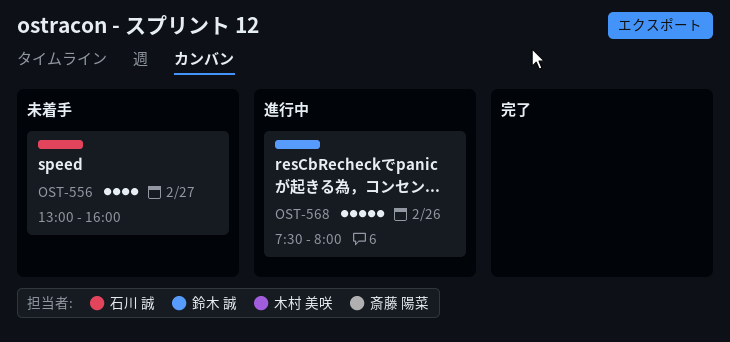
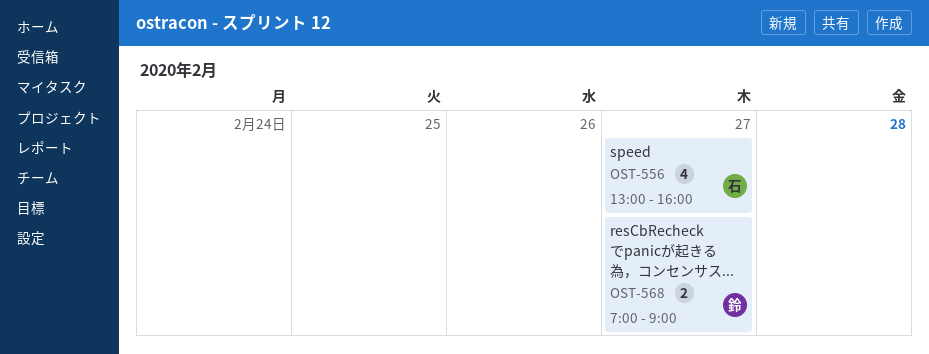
OST-568, estimate: 5 -> 2
OST-568, day: Feb 26 -> Feb 27
OST-568, begins: 07:30 -> 07:00
OST-568, ends: 08:00 -> 09:00

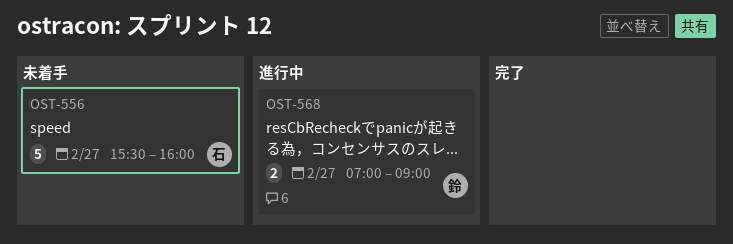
OST-556, estimate: 4 -> 5
OST-556, begins: 13:00 -> 15:30

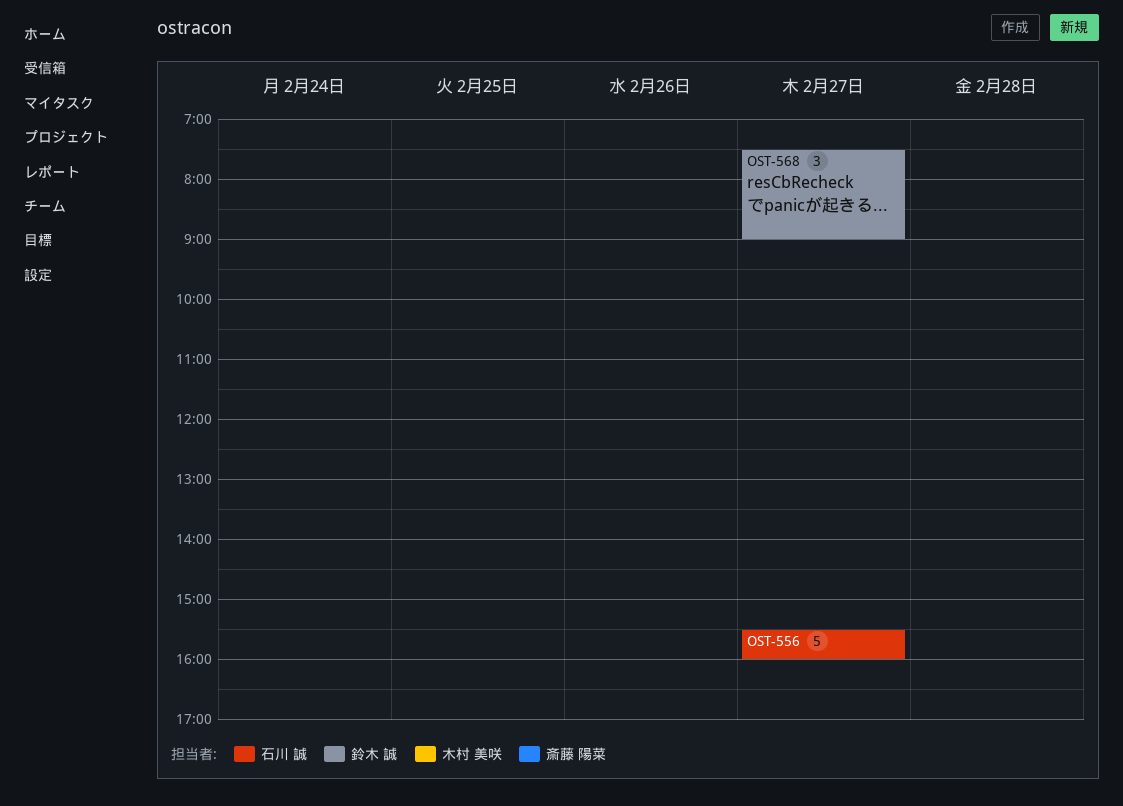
OST-568, estimate: 2 -> 3
OST-568, begins: 07:00 -> 07:30

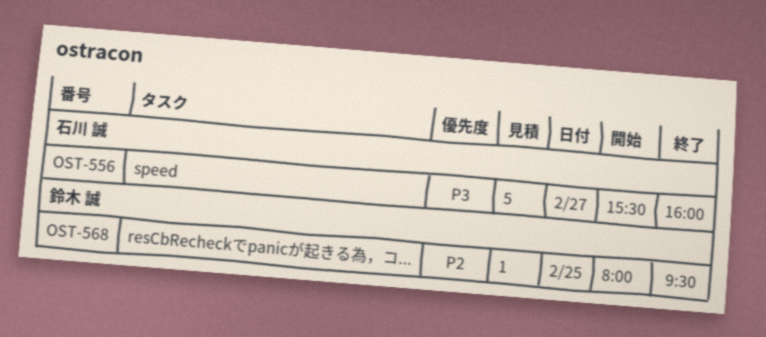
OST-568, estimate: 3 -> 1
OST-568, day: Feb 27 -> Feb 25
OST-568, begins: 07:30 -> 08:00
OST-568, ends: 09:00 -> 09:30

